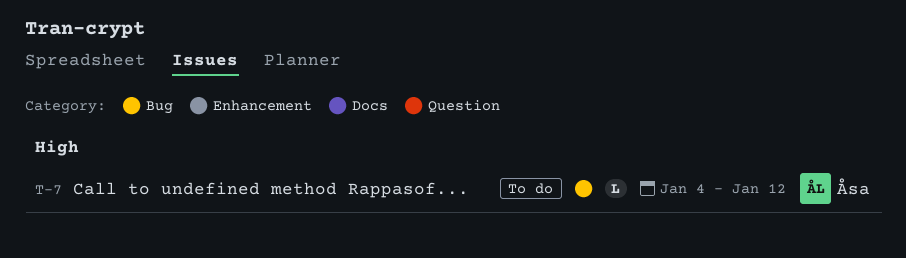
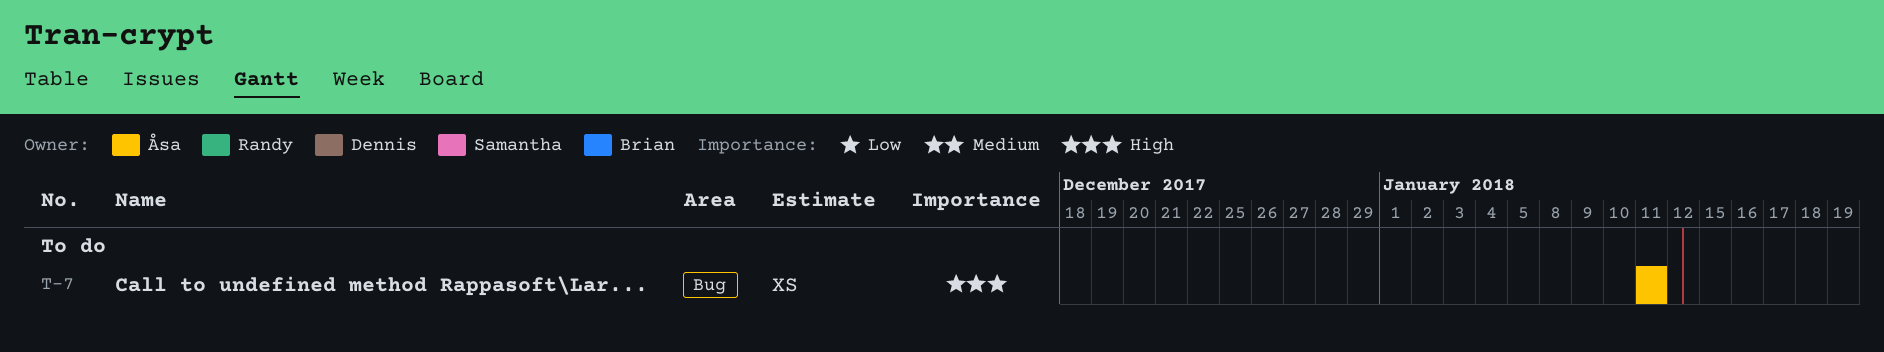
T-7, estimate: L -> XS
T-7, start: Jan 4 -> Jan 11
T-7, due: Jan 12 -> Jan 11

